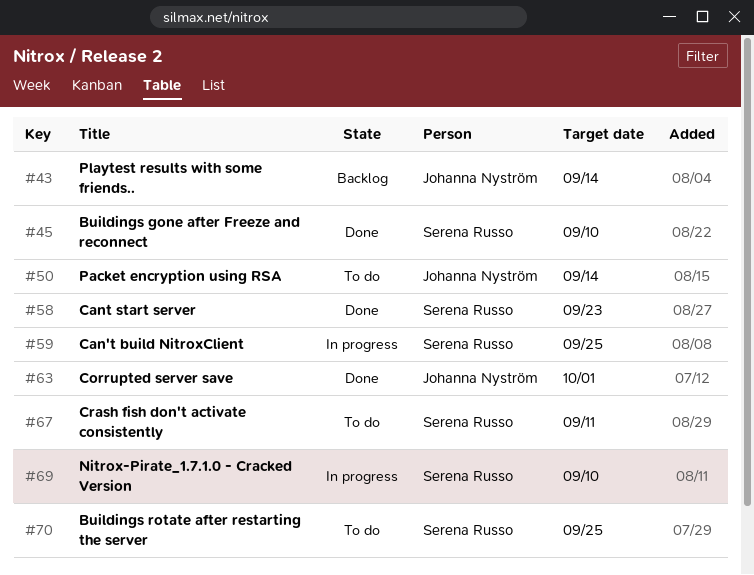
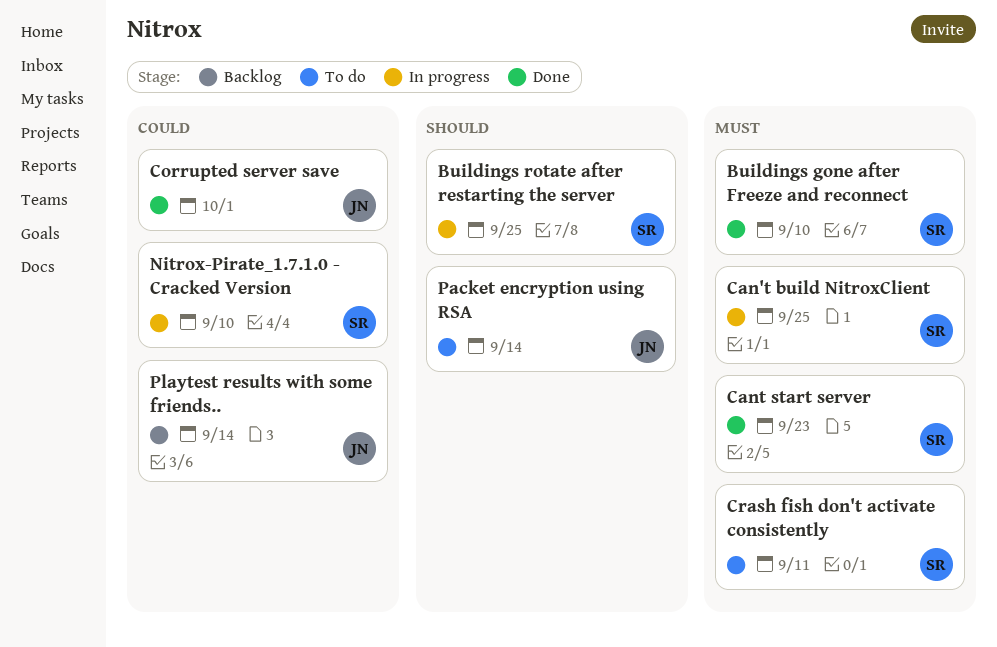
Buildings rotate after restarting the server, status: To do -> In progress

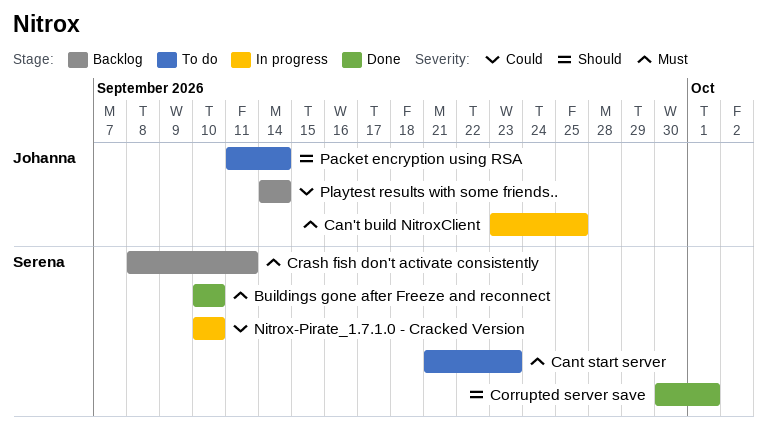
Buildings rotate after restarting the server: present -> none
Can't build NitroxClient, owner: Serena -> Johanna
Cant start server, status: Done -> To do
Corrupted server save, owner: Johanna -> Serena
Corrupted server save, priority: Could -> Should
Crash fish don't activate consistently, status: To do -> Backlog

